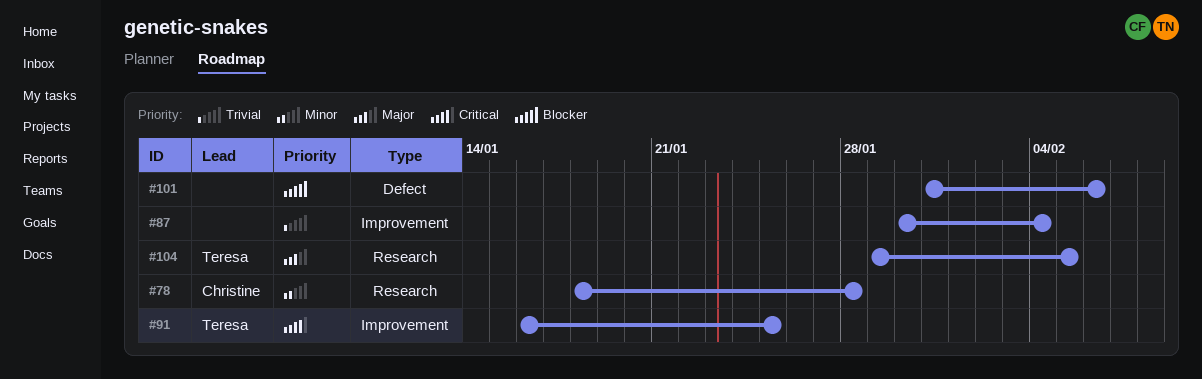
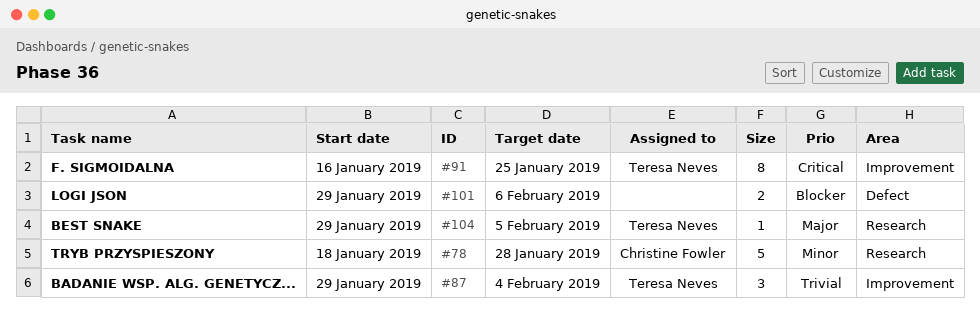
#87, owner: none -> Teresa Neves
#87, start: Jan 30 -> Jan 29
#101, start: Jan 31 -> Jan 29

